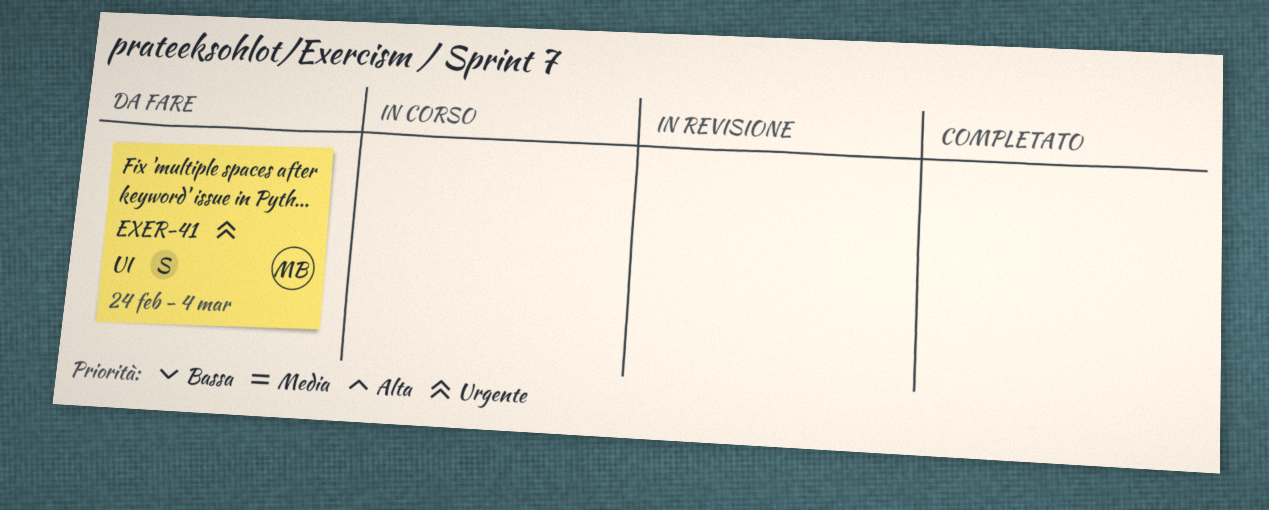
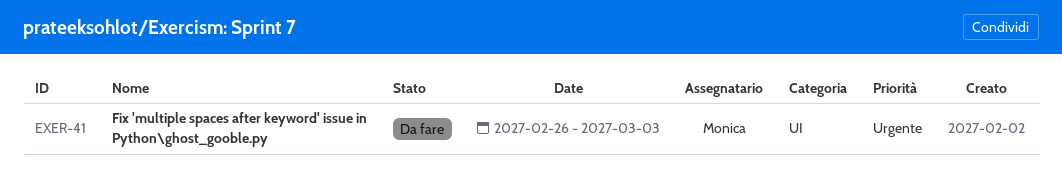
EXER-41, start: Feb 24 -> Feb 26
EXER-41, due: Mar 4 -> Mar 3

